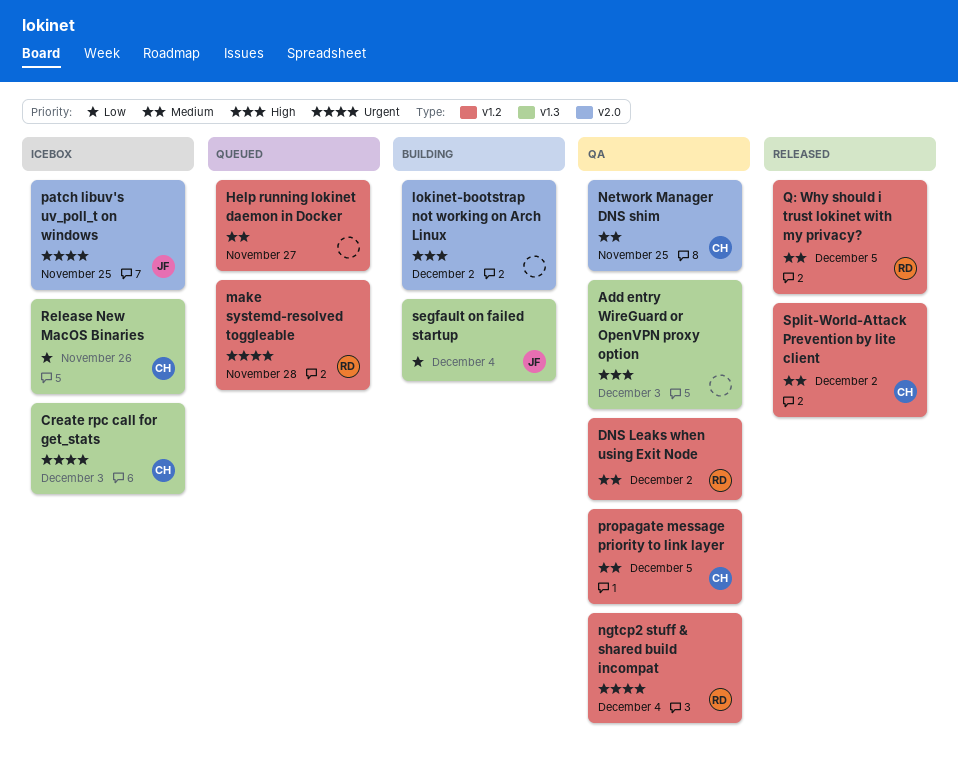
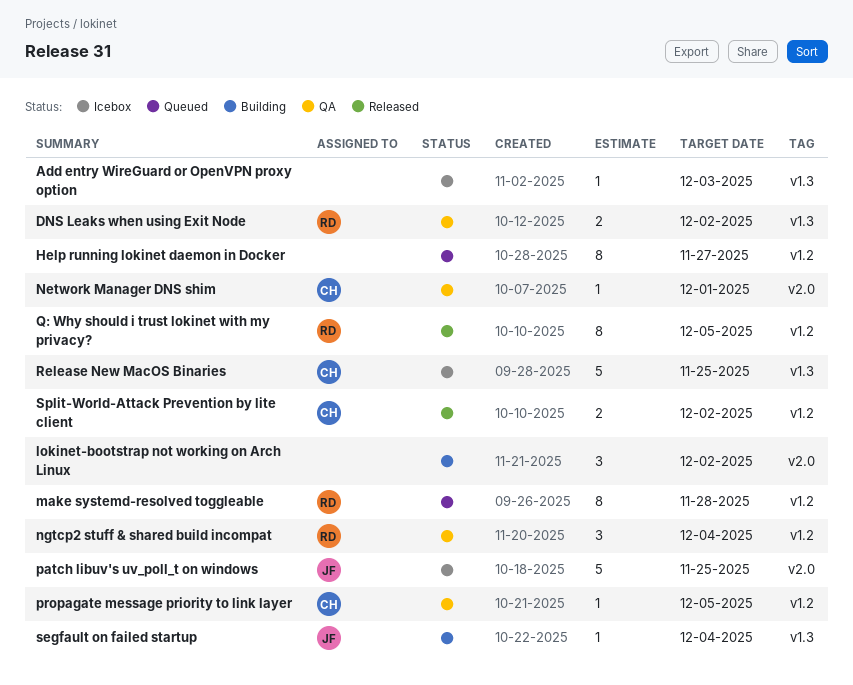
Add entry WireGuard or OpenVPN proxy option, status: QA -> Icebox
Create rpc call for get_stats: present -> none
DNS Leaks when using Exit Node, label: v1.2 -> v1.3
Network Manager DNS shim, due: Nov 25 -> Dec 1
Release New MacOS Binaries, due: Nov 26 -> Nov 25

